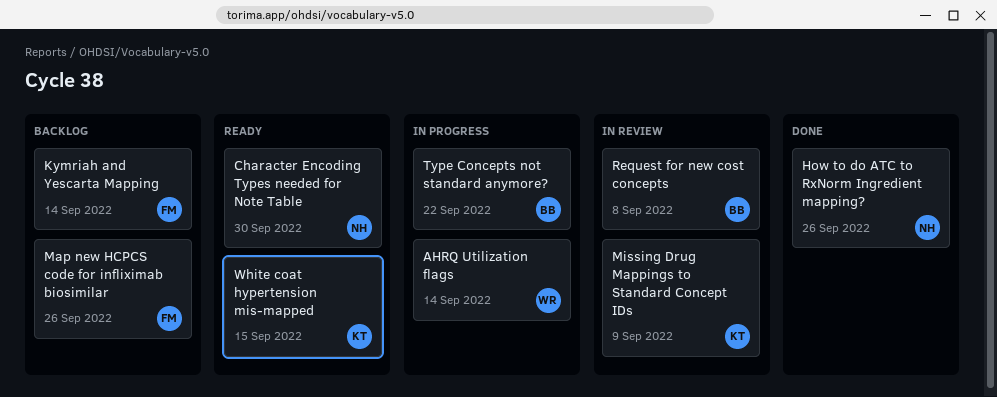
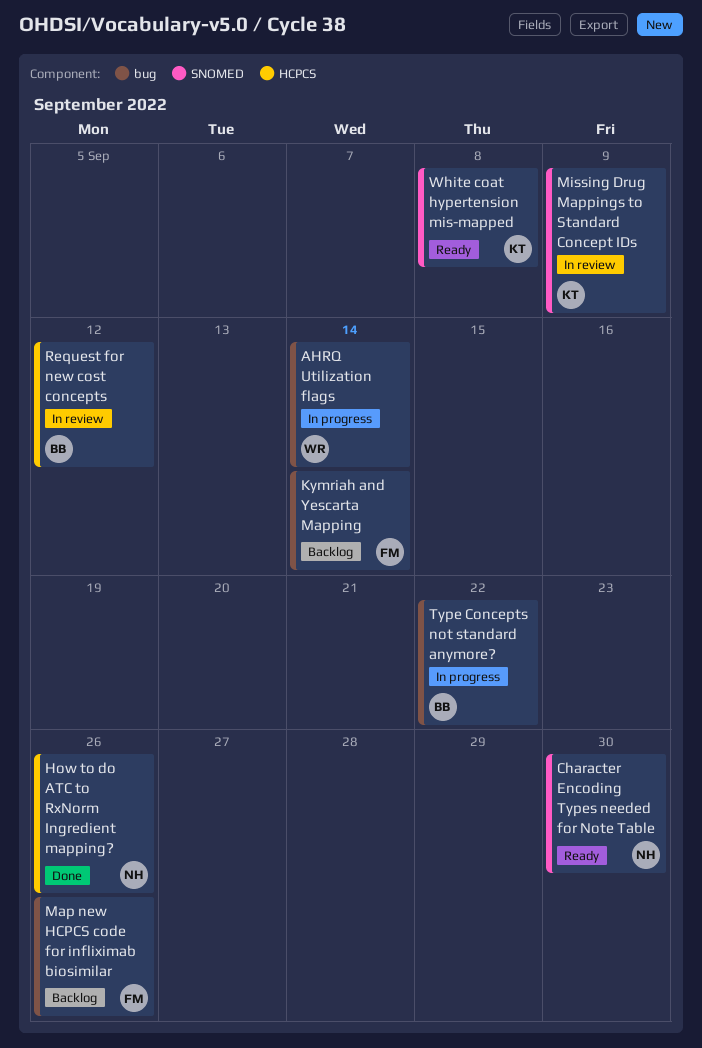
Request for new cost concepts, due: Sep 8 -> Sep 12
White coat hypertension mis-mapped, due: Sep 15 -> Sep 8

